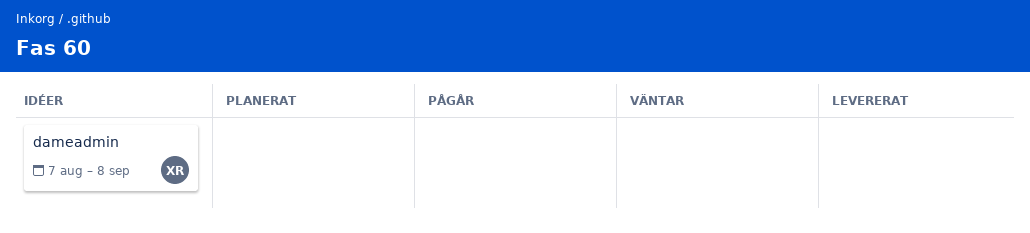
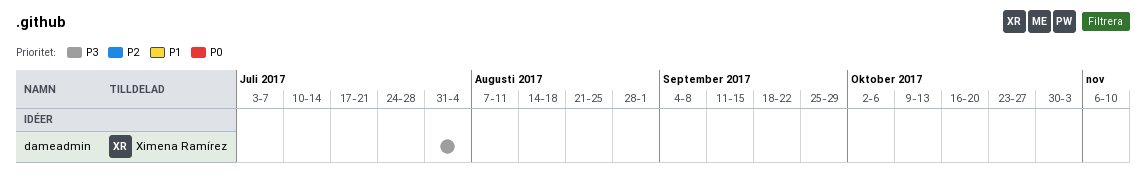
dameadmin, start: Aug 7 -> Jul 31
dameadmin, due: Sep 8 -> Aug 4

